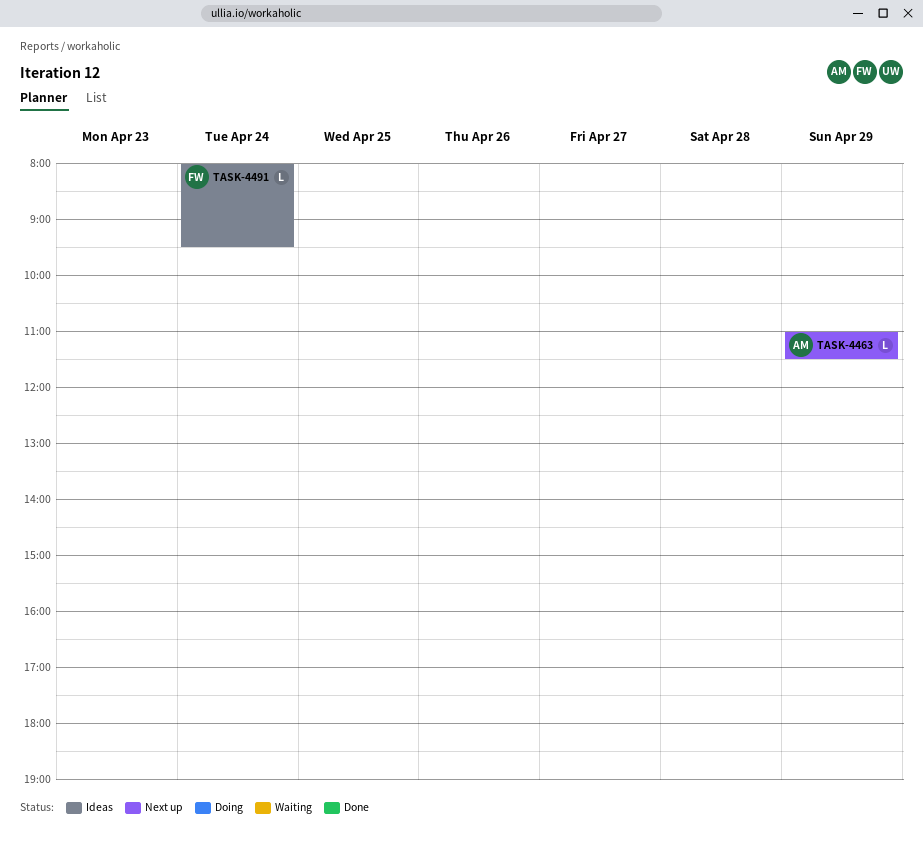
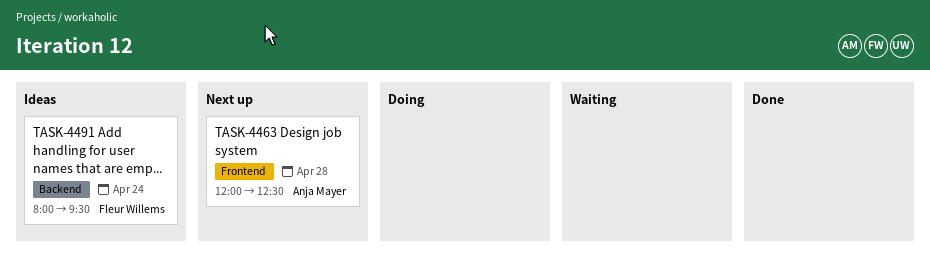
TASK-4463, day: Apr 29 -> Apr 28
TASK-4463, begins: 11:00 -> 12:00
TASK-4463, ends: 11:30 -> 12:30

